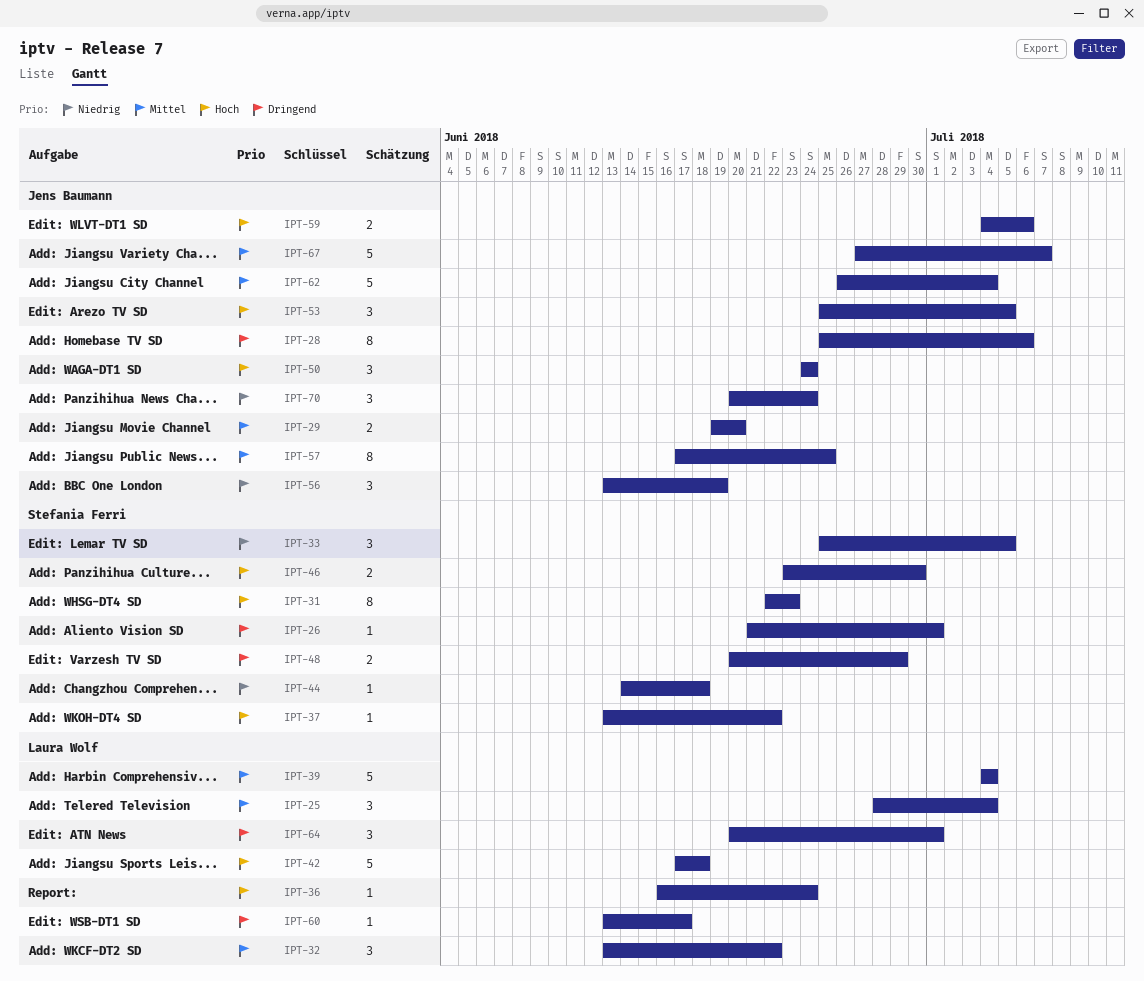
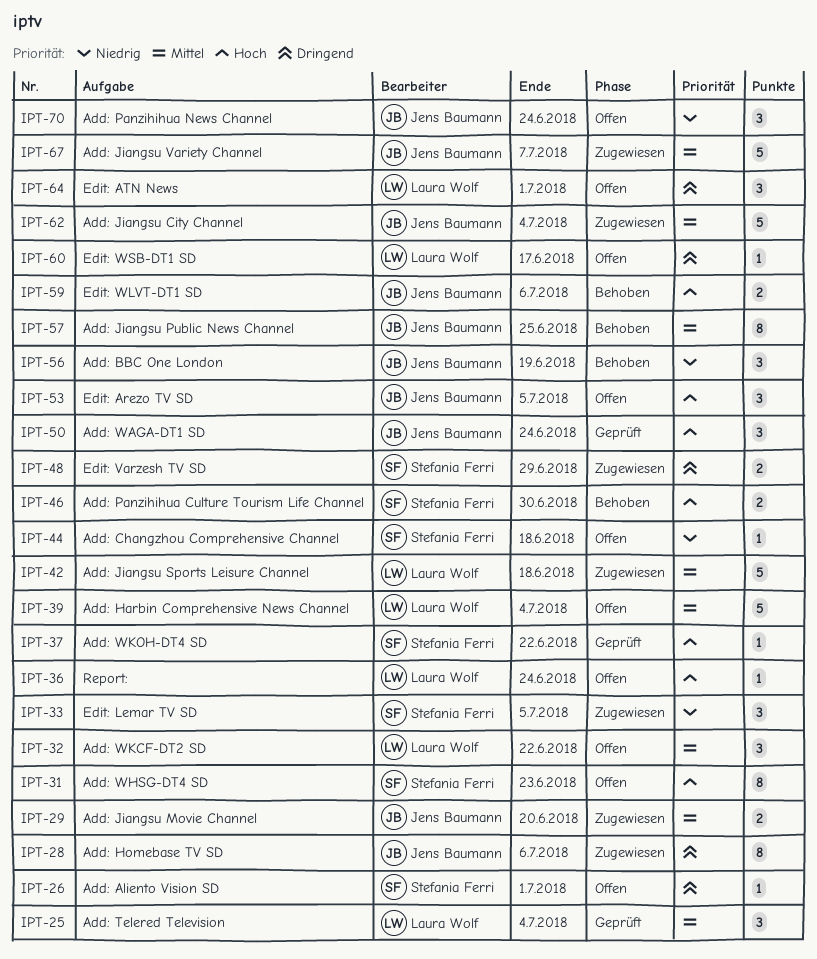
IPT-42, priority: Hoch -> Mittel

